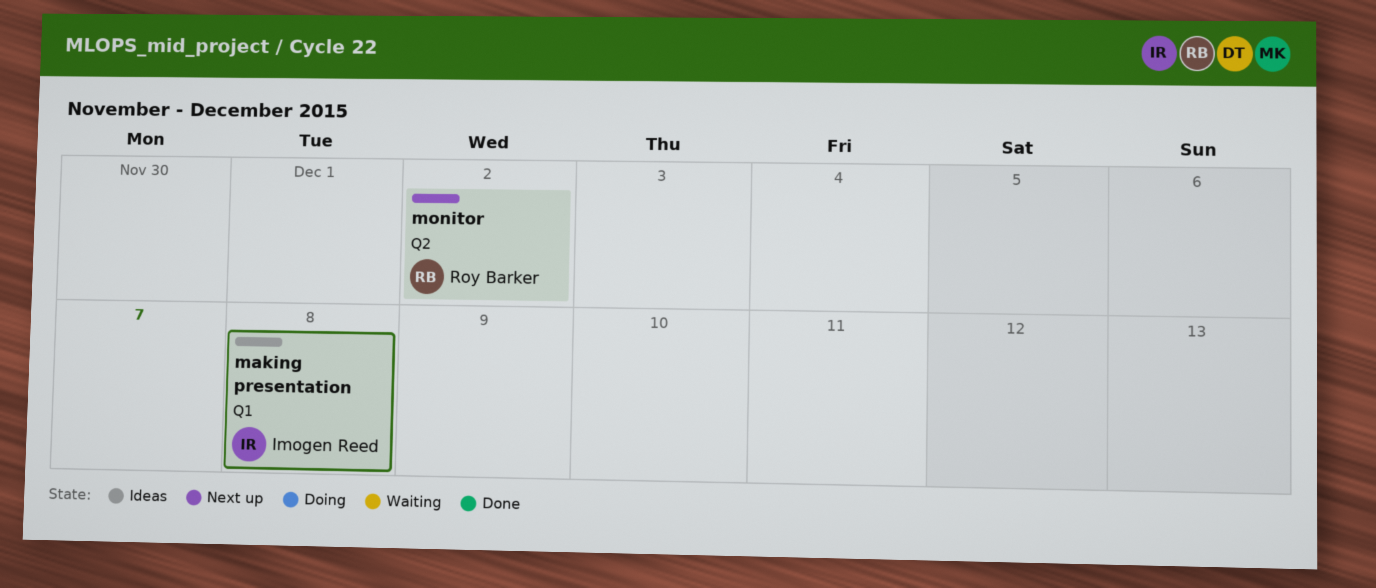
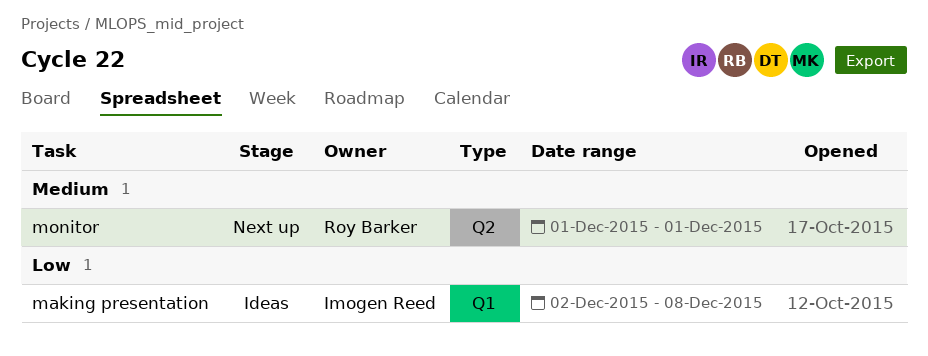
monitor, due: Dec 2 -> Dec 1

